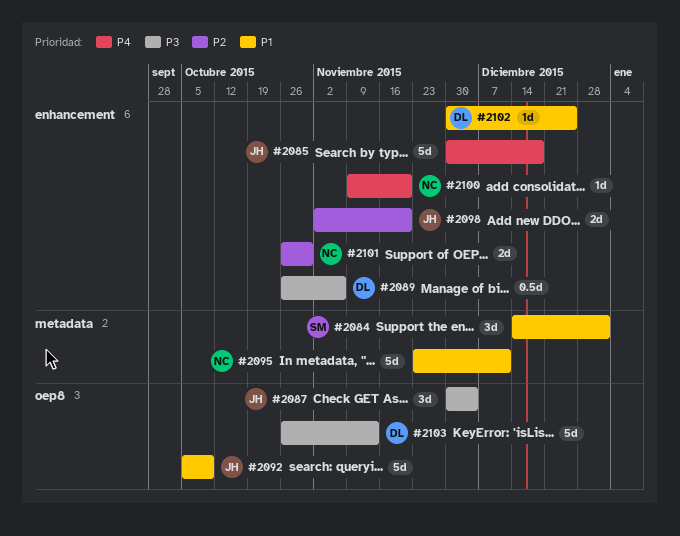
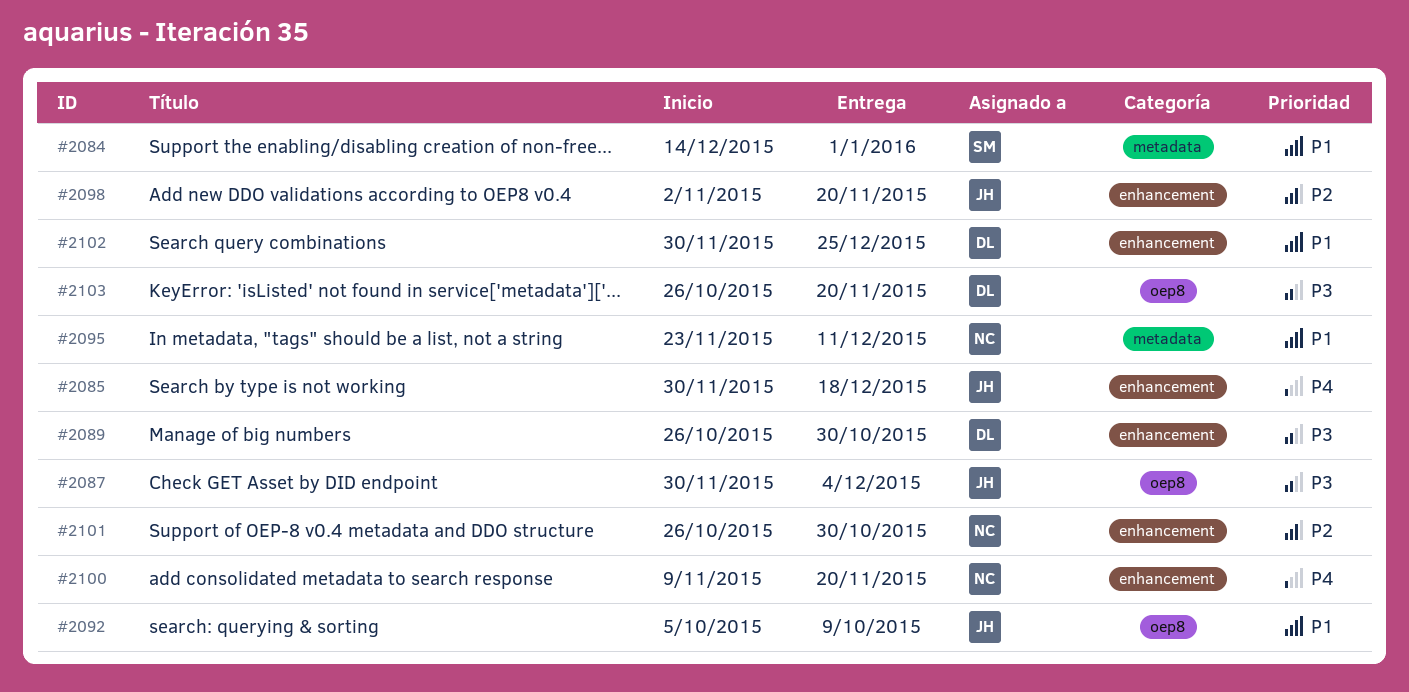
#2089, due: Nov 6 -> Oct 30
#2103, due: Nov 13 -> Nov 20

